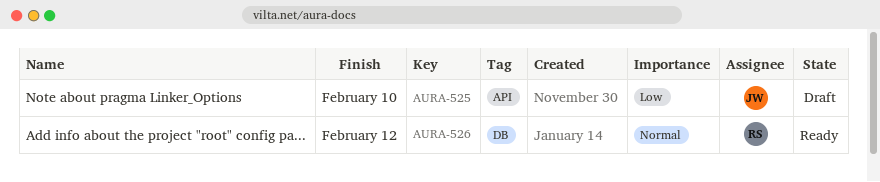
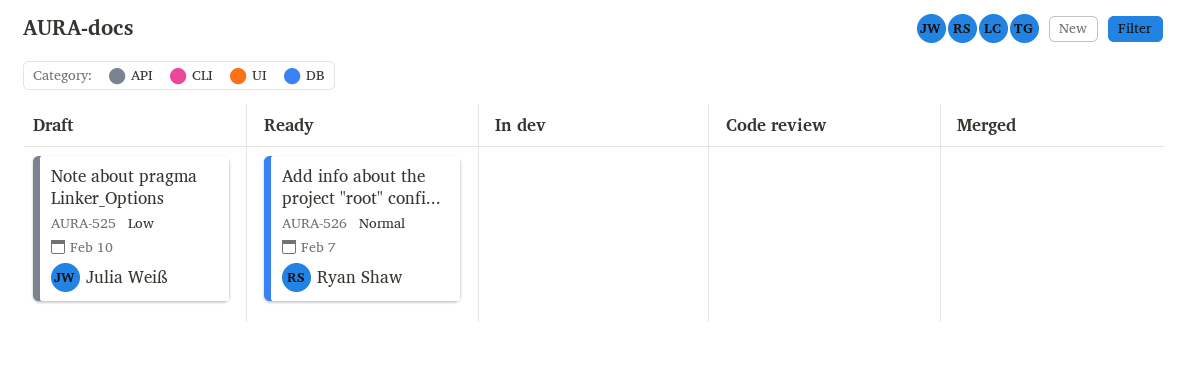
AURA-526, due: Feb 12 -> Feb 7

